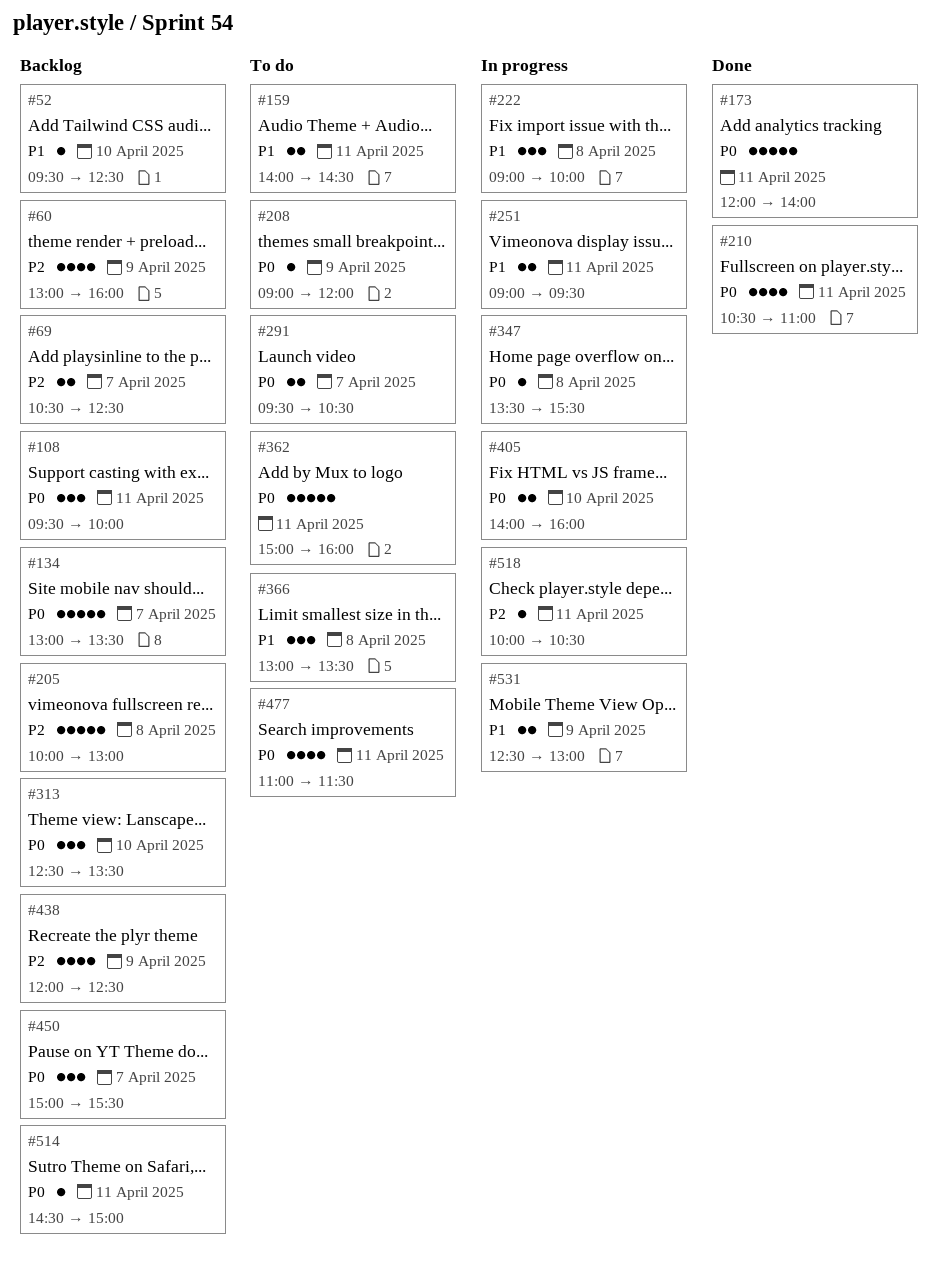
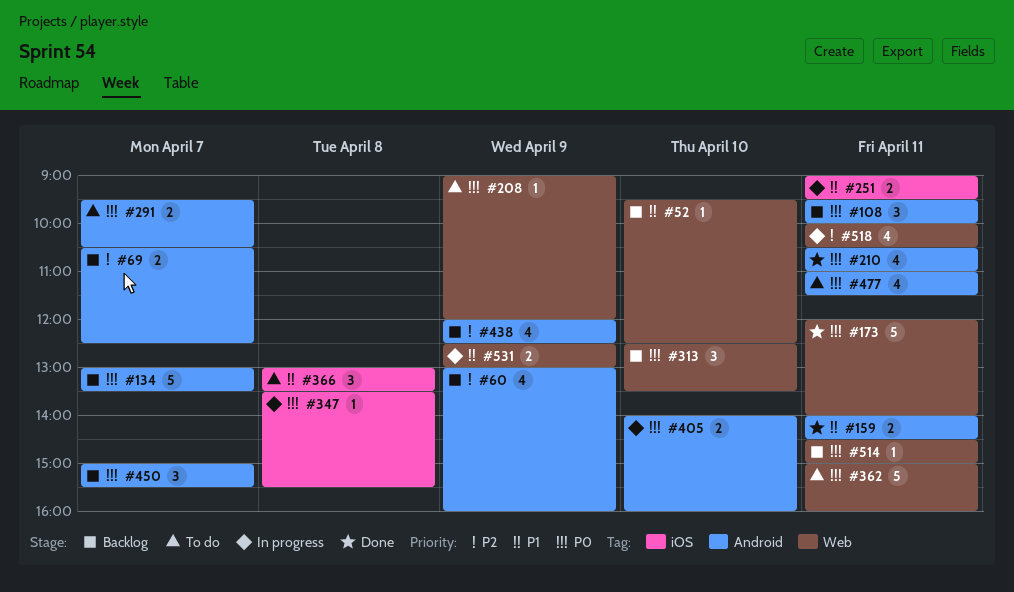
#159, status: To do -> Done
#205: present -> none
#222: present -> none
#518, estimate: 1 -> 4

